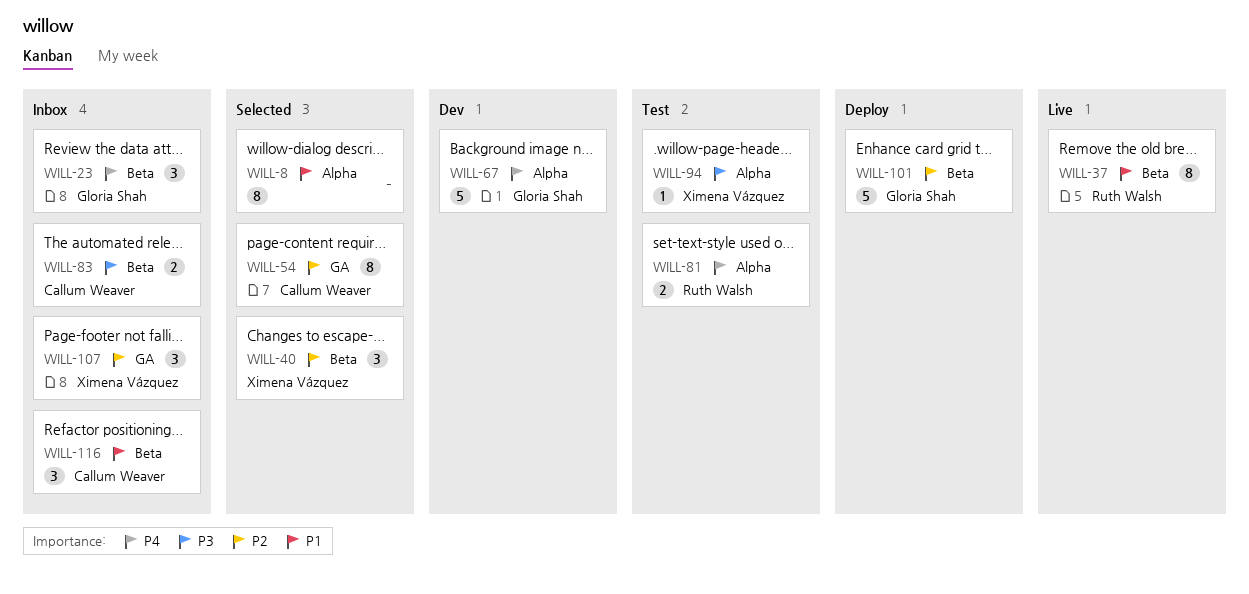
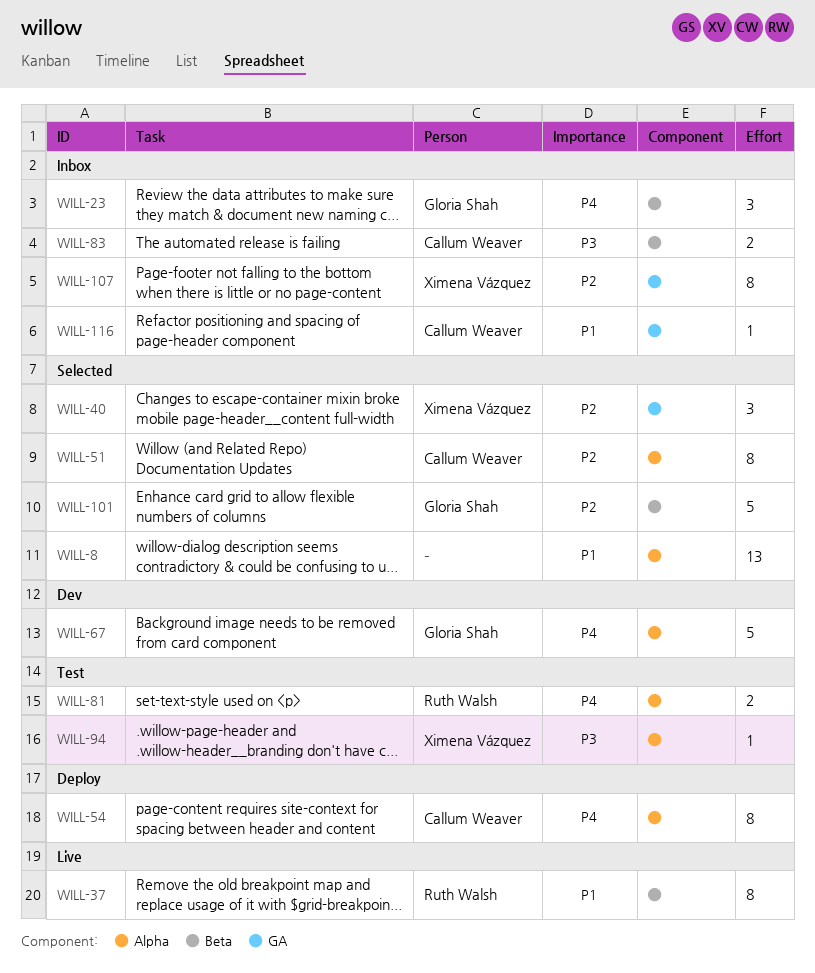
WILL-8, estimate: 8 -> 13
WILL-40, label: Beta -> GA
WILL-51: none -> present
WILL-54, status: Selected -> Deploy
WILL-54, priority: P2 -> P4
WILL-54, label: GA -> Alpha
WILL-101, status: Deploy -> Selected
WILL-107, estimate: 3 -> 8
WILL-116, label: Beta -> GA
WILL-116, estimate: 3 -> 1

